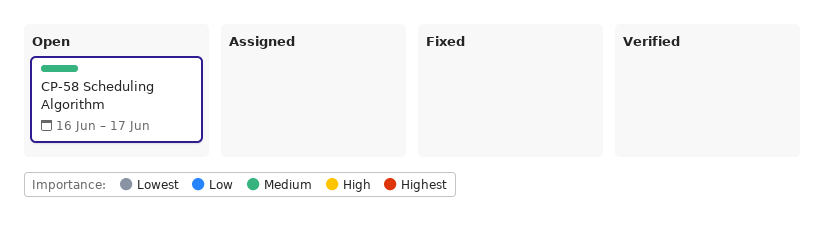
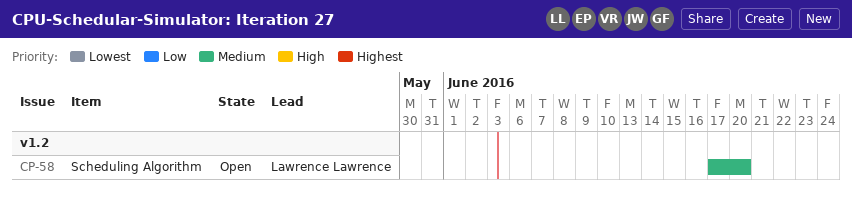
CP-58, start: Jun 16 -> Jun 17
CP-58, due: Jun 17 -> Jun 20

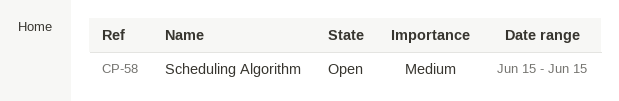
CP-58, start: Jun 17 -> Jun 15
CP-58, due: Jun 20 -> Jun 15

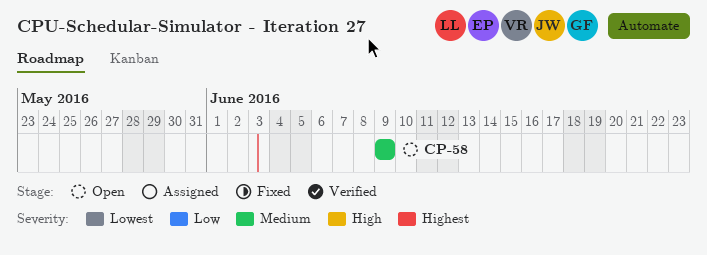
CP-58, start: Jun 15 -> Jun 9
CP-58, due: Jun 15 -> Jun 9

